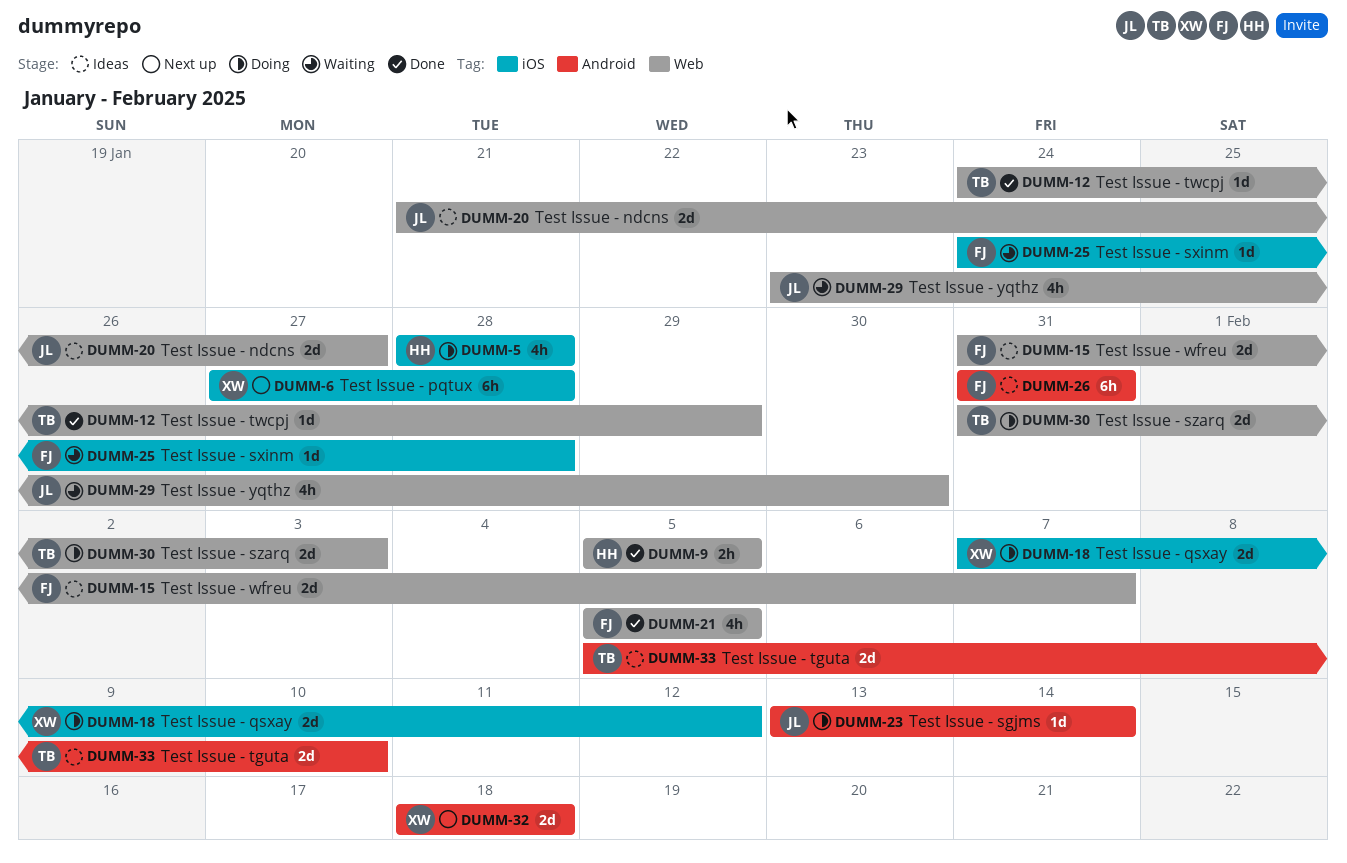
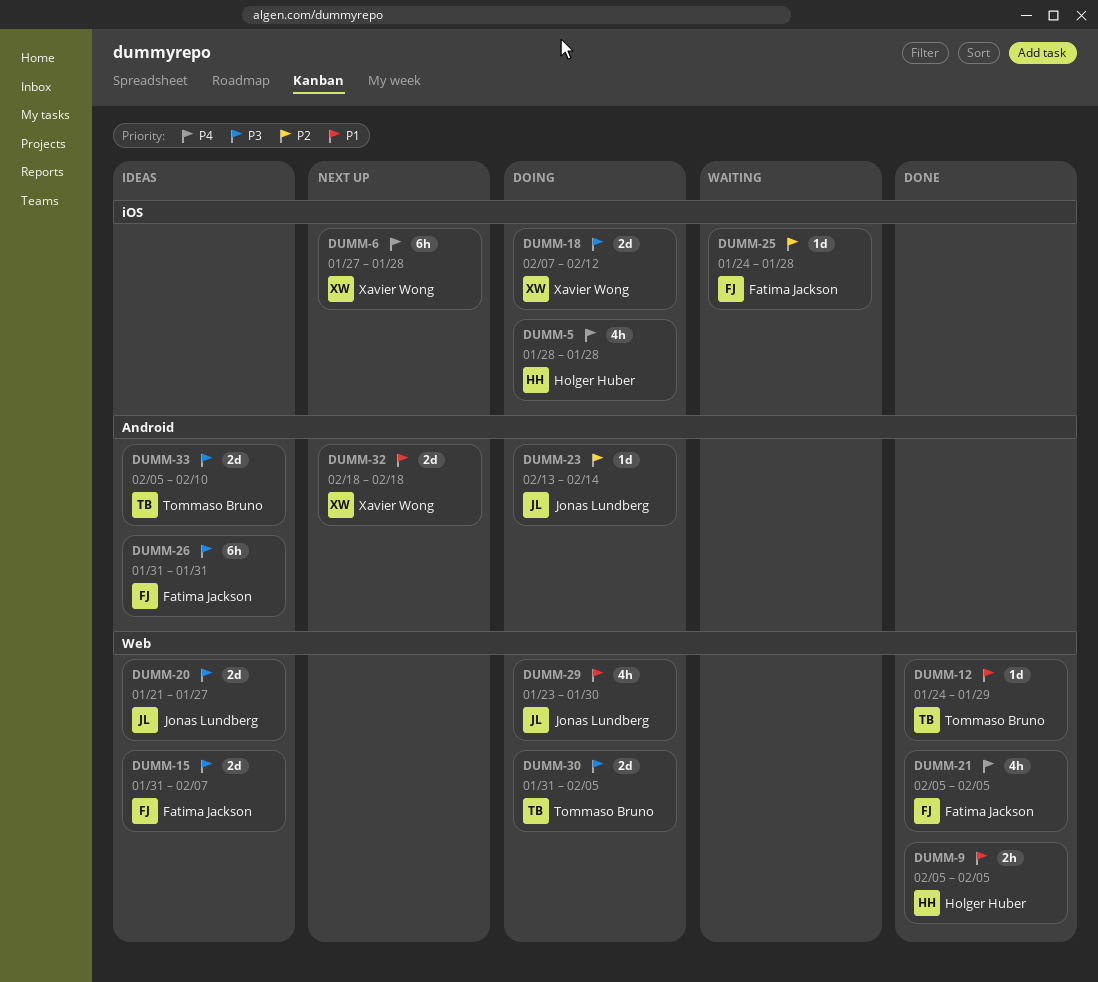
DUMM-29, status: Waiting -> Doing
DUMM-30, due: Feb 3 -> Feb 5

